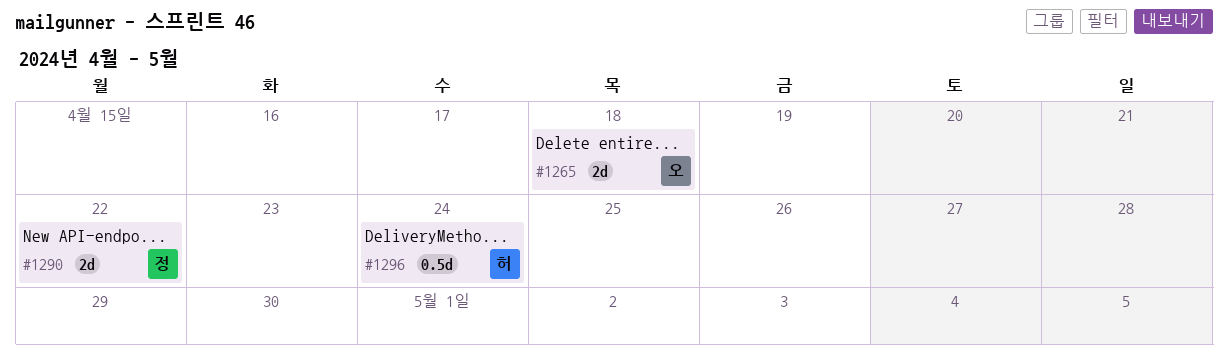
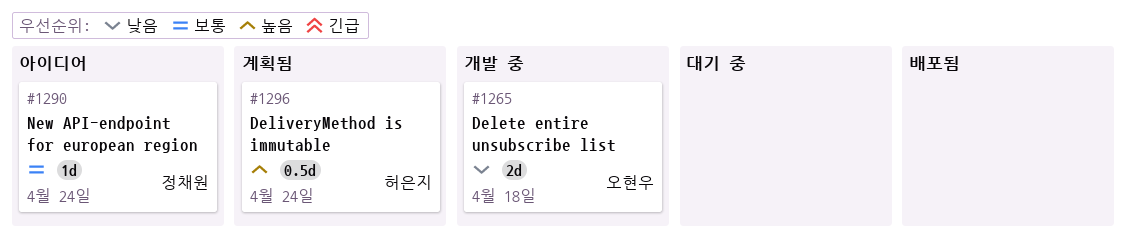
#1290, estimate: 2d -> 1d
#1290, due: Apr 22 -> Apr 24

